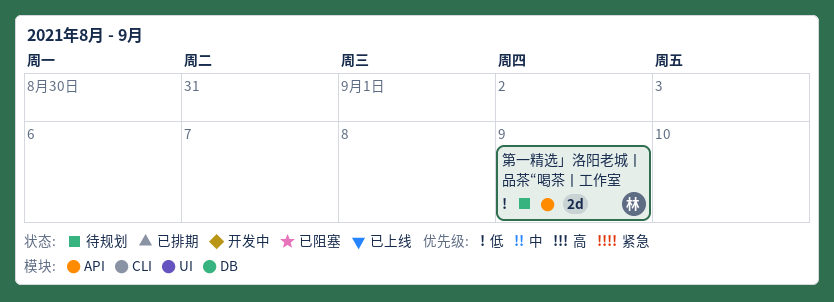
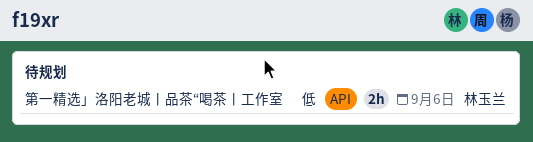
第一精选」洛阳老城丨品茶“喝茶丨工作室, estimate: 2d -> 2h
第一精选」洛阳老城丨品茶“喝茶丨工作室, due: Sep 9 -> Sep 6

